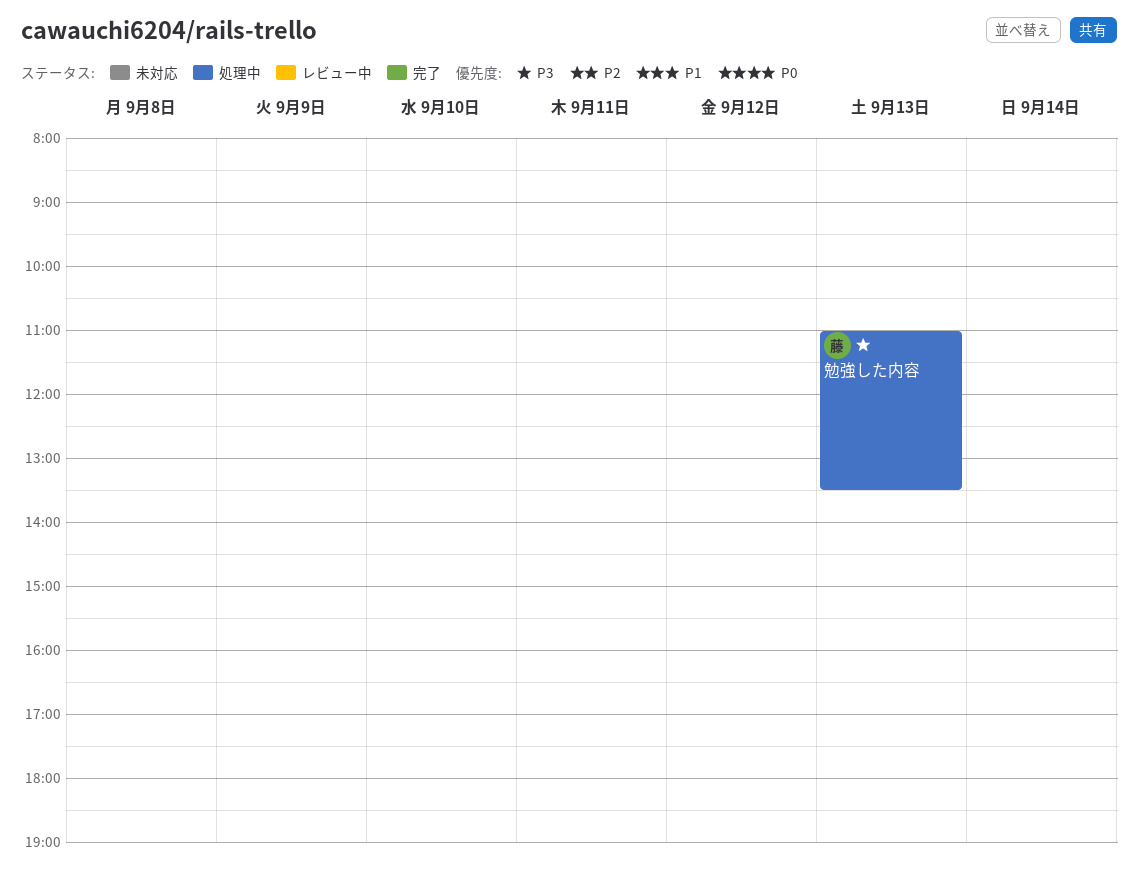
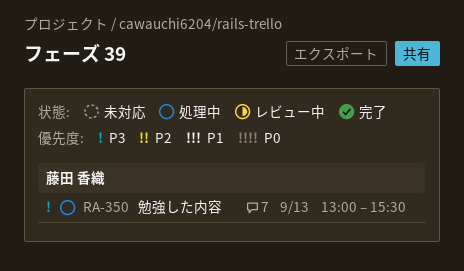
勉強した内容, begins: 11:00 -> 13:00
勉強した内容, ends: 13:30 -> 15:30

